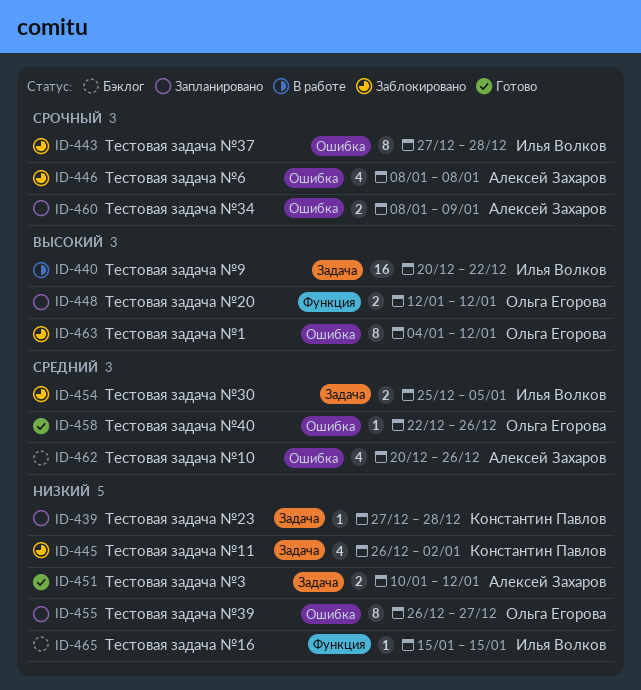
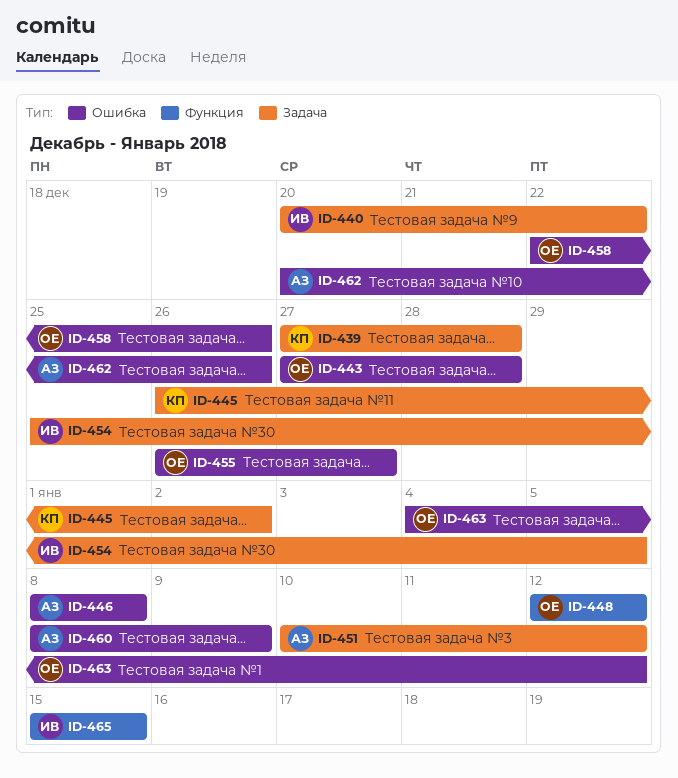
ID-443, owner: Илья Волков -> Ольга Егорова

